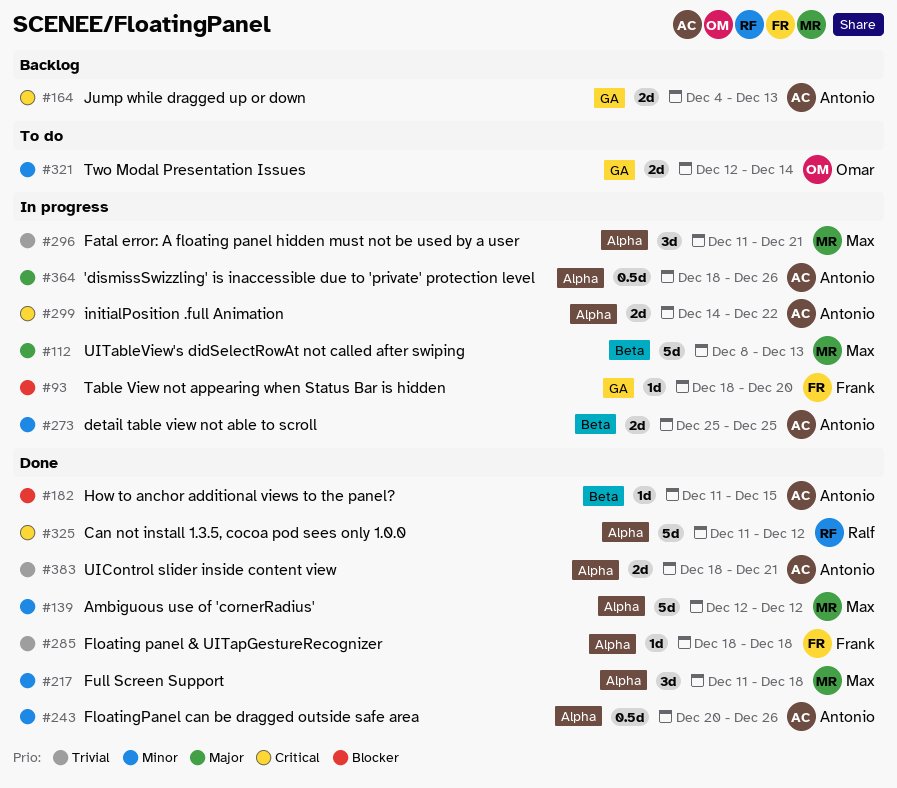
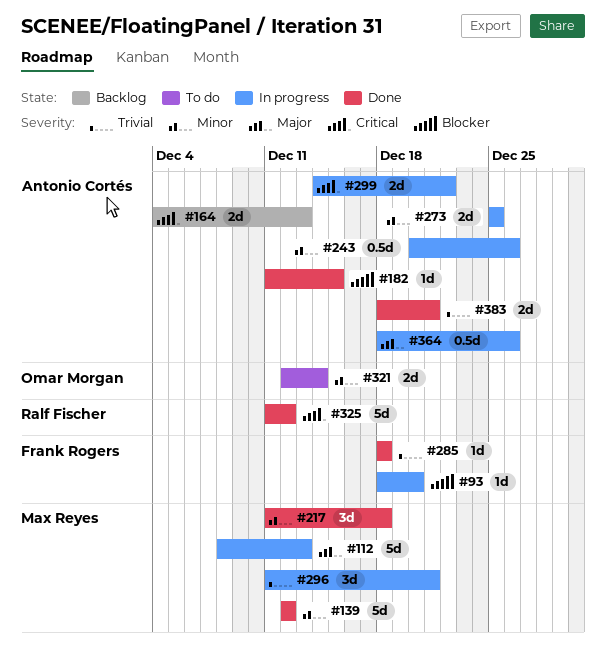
#243, status: Done -> In progress

